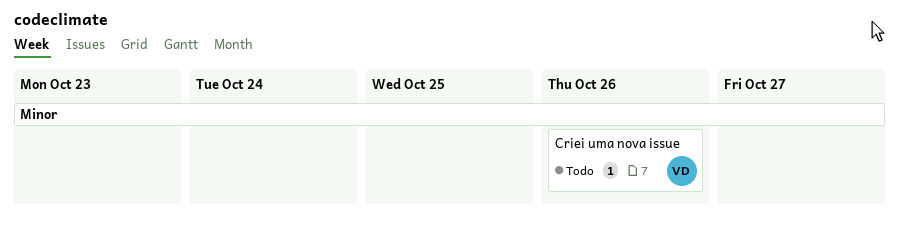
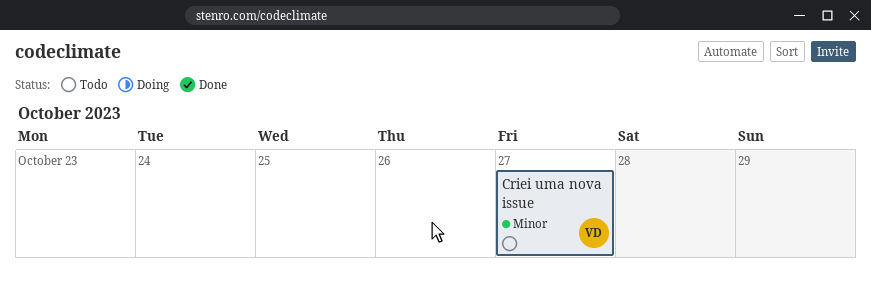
Criei uma nova issue, due: Oct 26 -> Oct 27

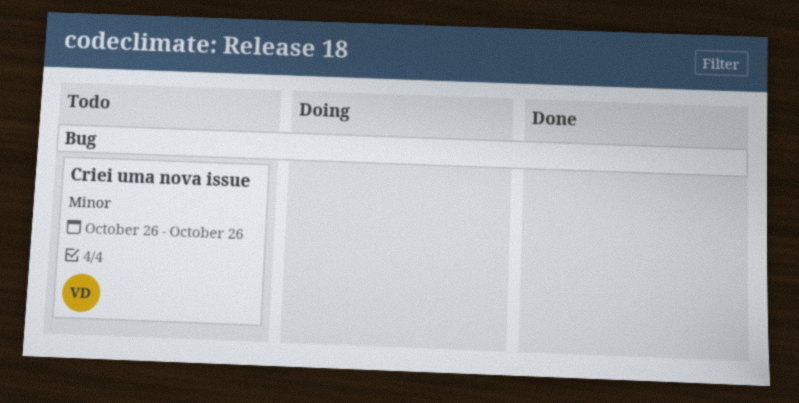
Criei uma nova issue, due: Oct 27 -> Oct 26

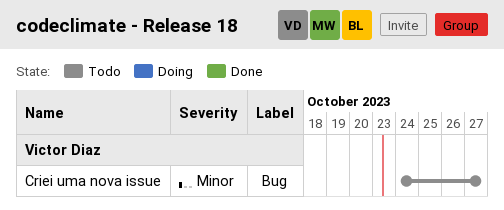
Criei uma nova issue, start: Oct 26 -> Oct 24
Criei uma nova issue, due: Oct 26 -> Oct 27

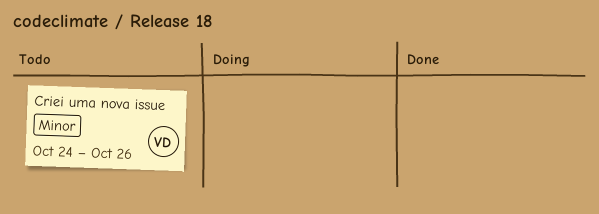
Criei uma nova issue, due: Oct 27 -> Oct 26

